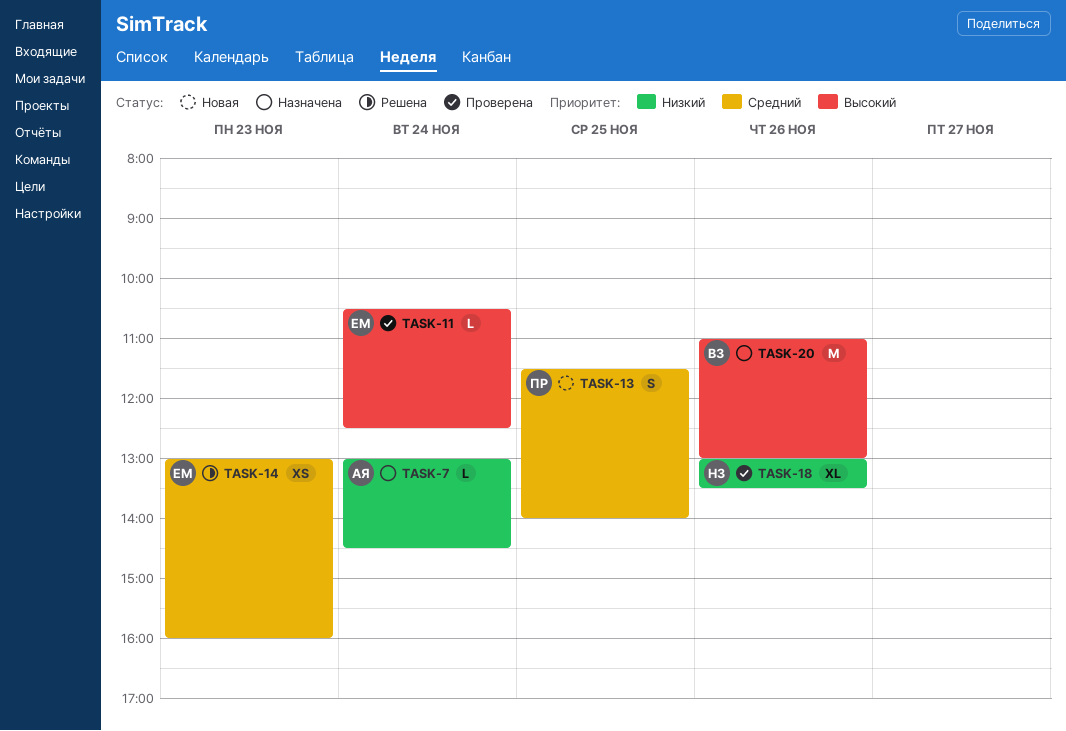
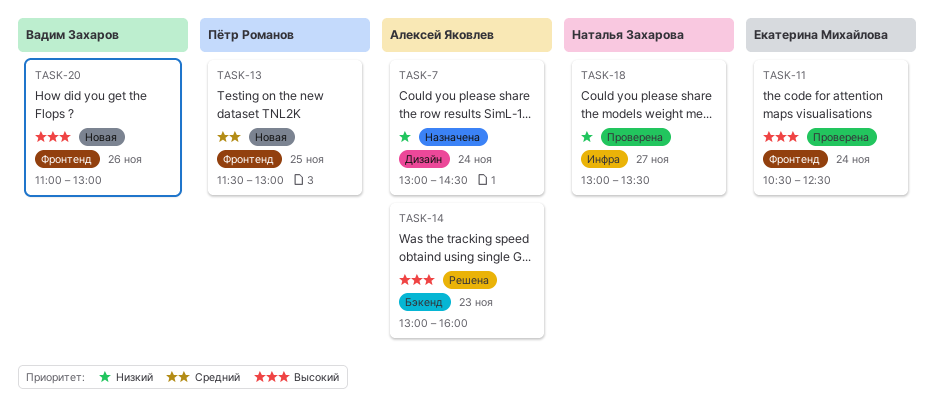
TASK-13, ends: 14:00 -> 13:00
TASK-14, owner: Екатерина Михайлова -> Алексей Яковлев
TASK-14, priority: Средний -> Высокий
TASK-18, day: Nov 26 -> Nov 27
TASK-20, status: Назначена -> Новая

